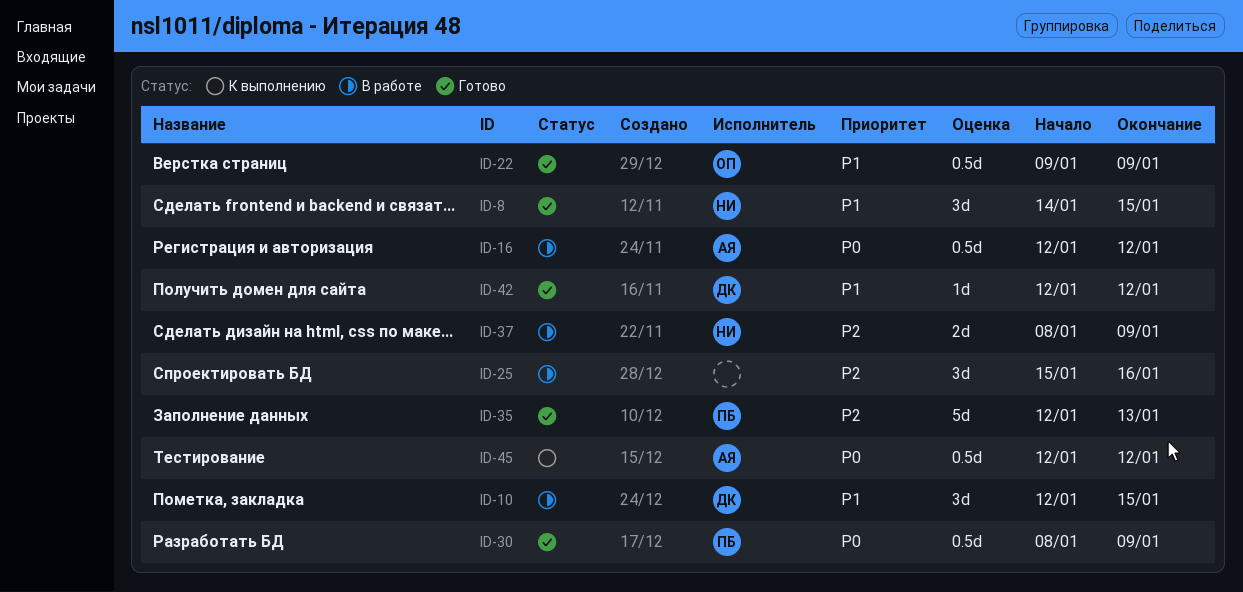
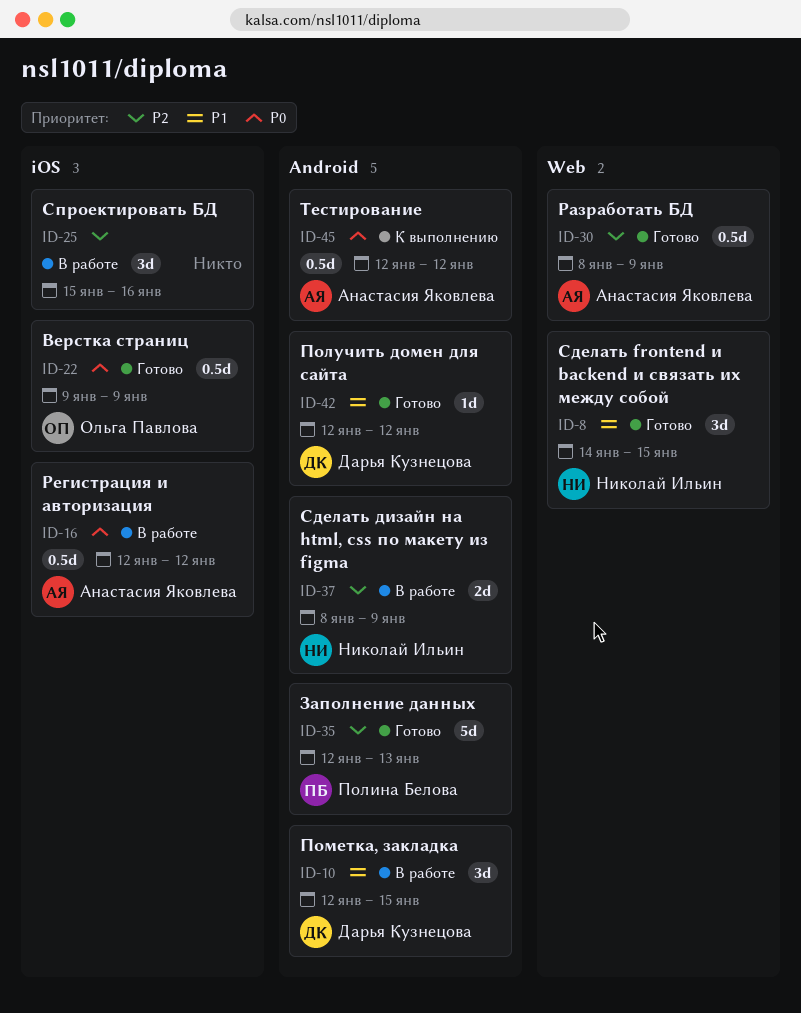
ID-22, priority: P1 -> P0
ID-30, owner: Полина Белова -> Анастасия Яковлева
ID-30, priority: P0 -> P2

